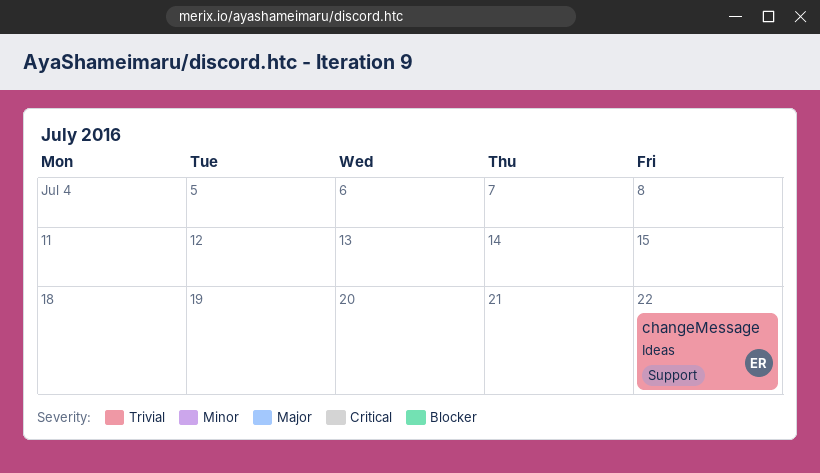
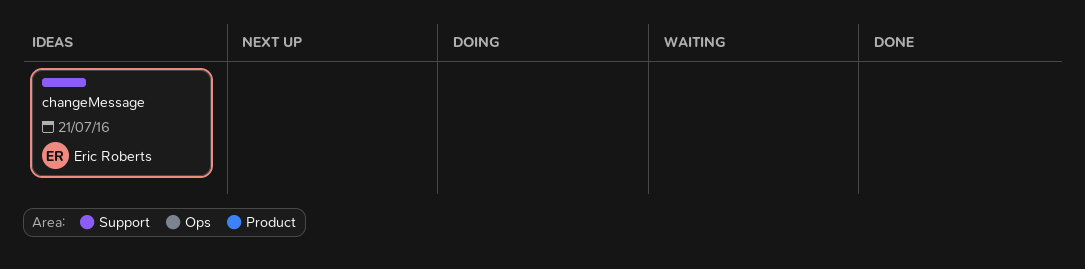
changeMessage, due: Jul 22 -> Jul 21

